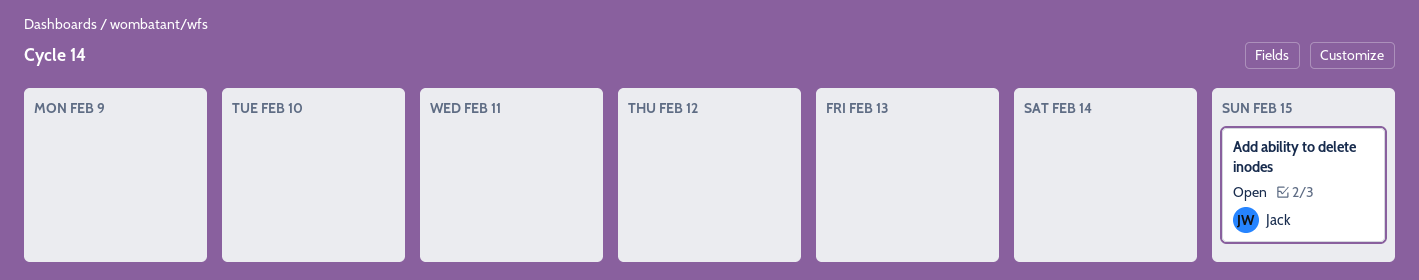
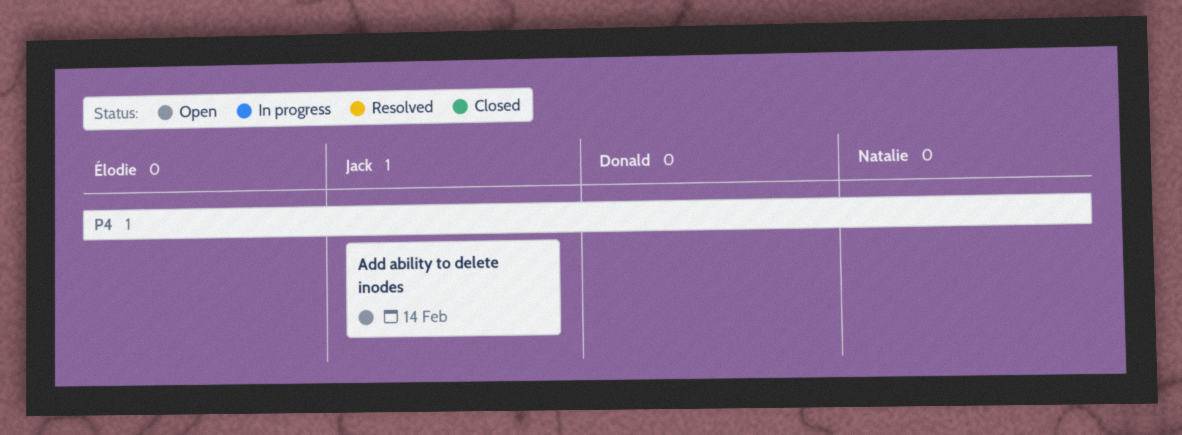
Add ability to delete inodes, due: Feb 15 -> Feb 14

